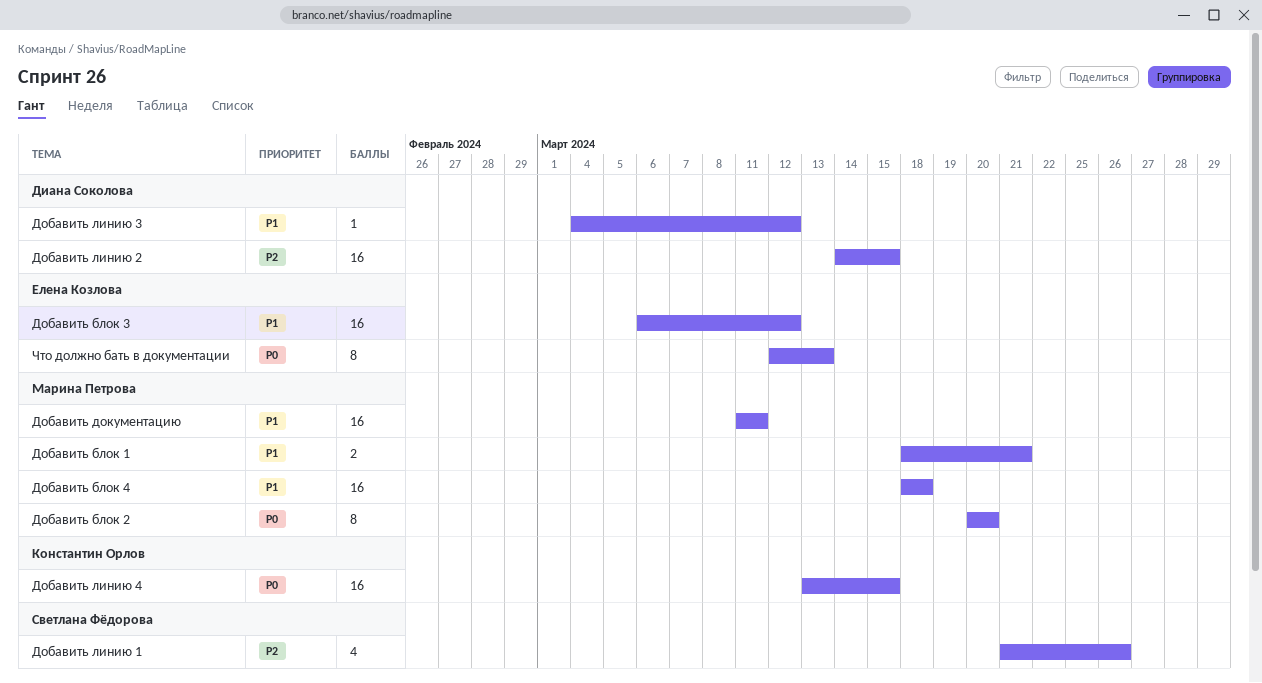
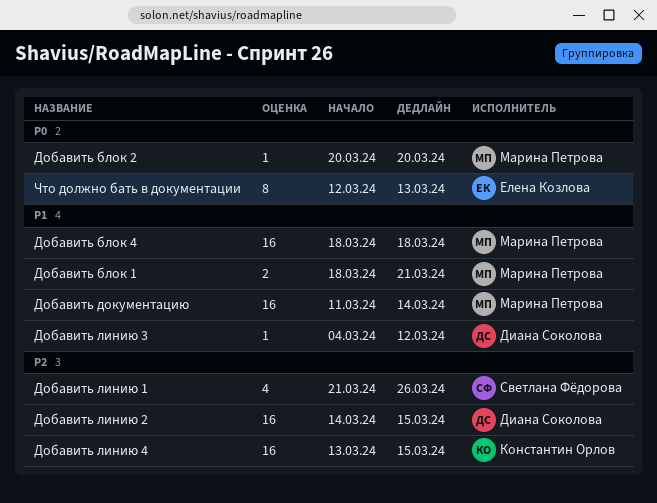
Добавить блок 2, estimate: 8 -> 1
Добавить блок 3: present -> none
Добавить документацию, due: Mar 11 -> Mar 14
Добавить линию 4, priority: P0 -> P2

